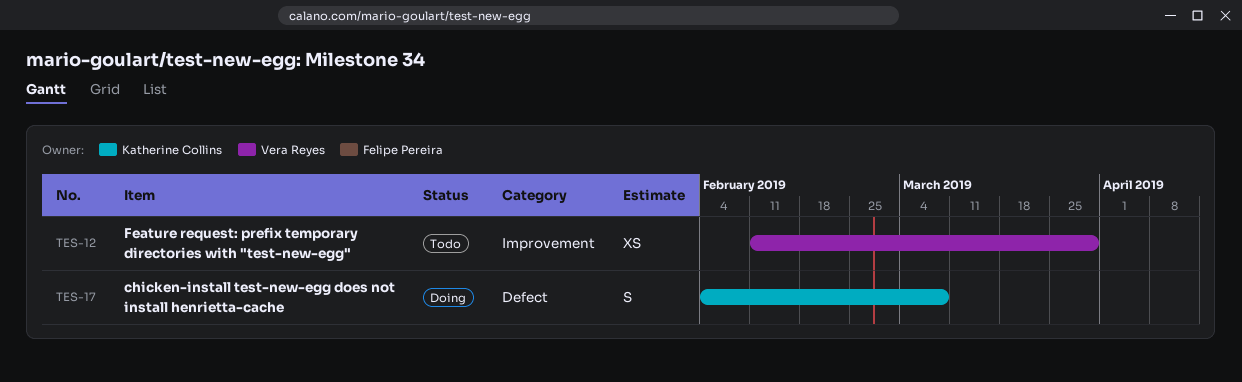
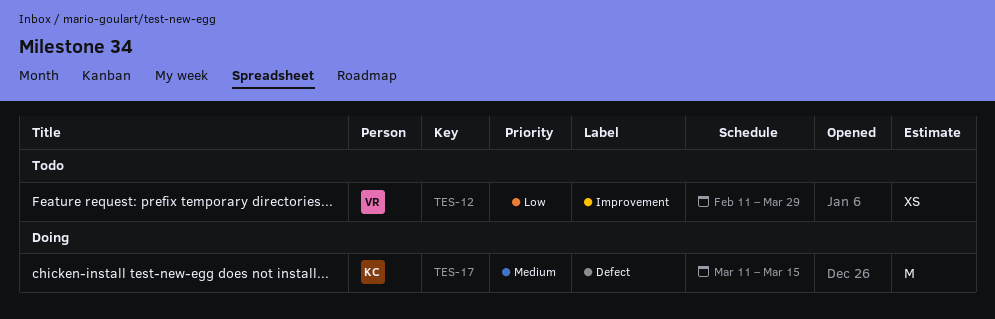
TES-17, estimate: S -> M
TES-17, start: Feb 4 -> Mar 11
TES-17, due: Mar 8 -> Mar 15

